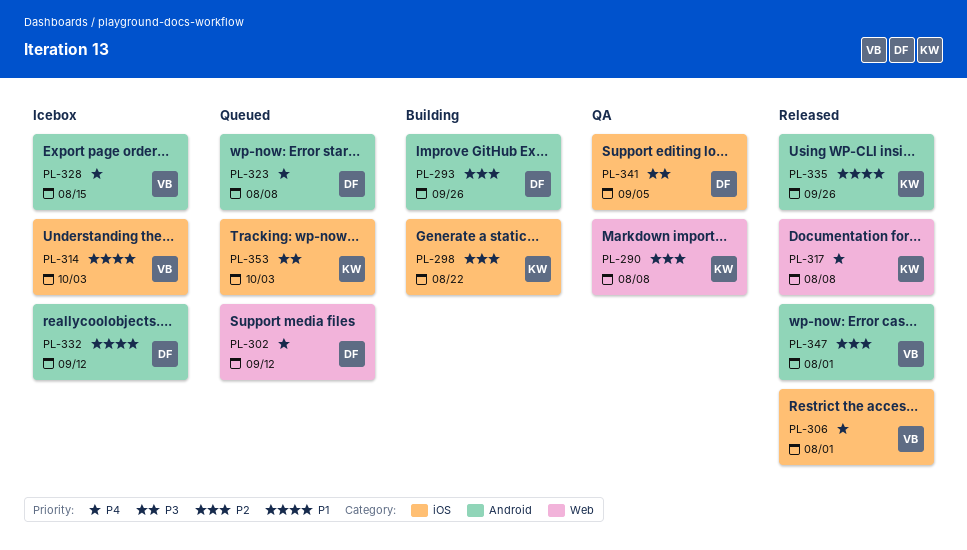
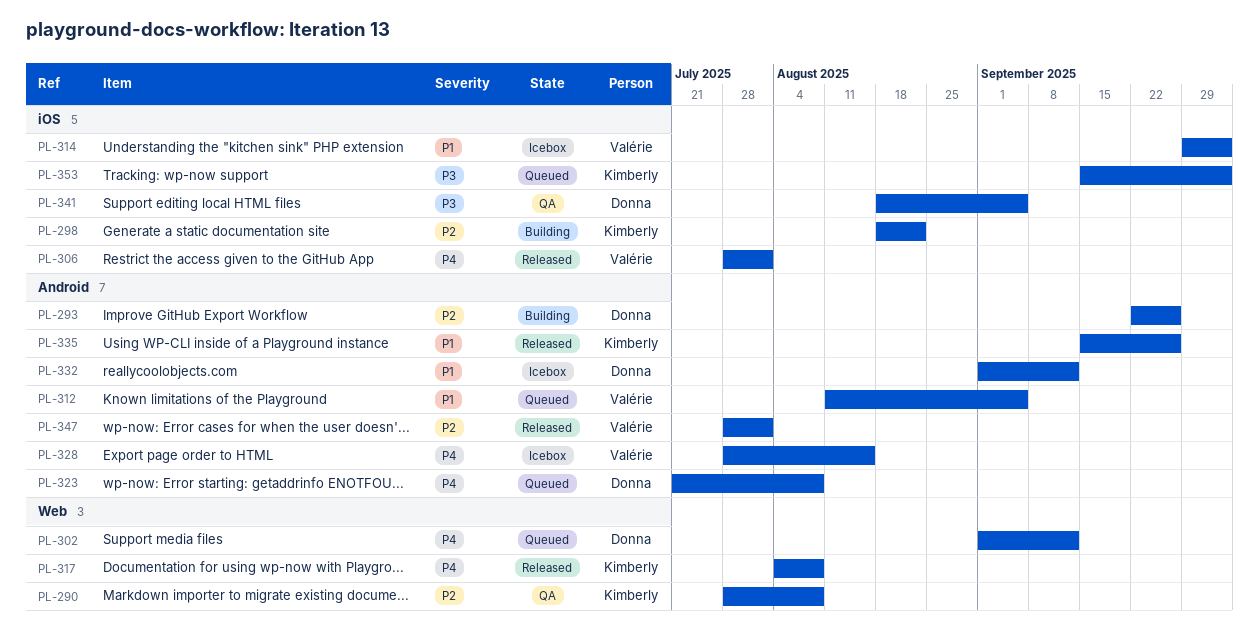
PL-312: none -> present

